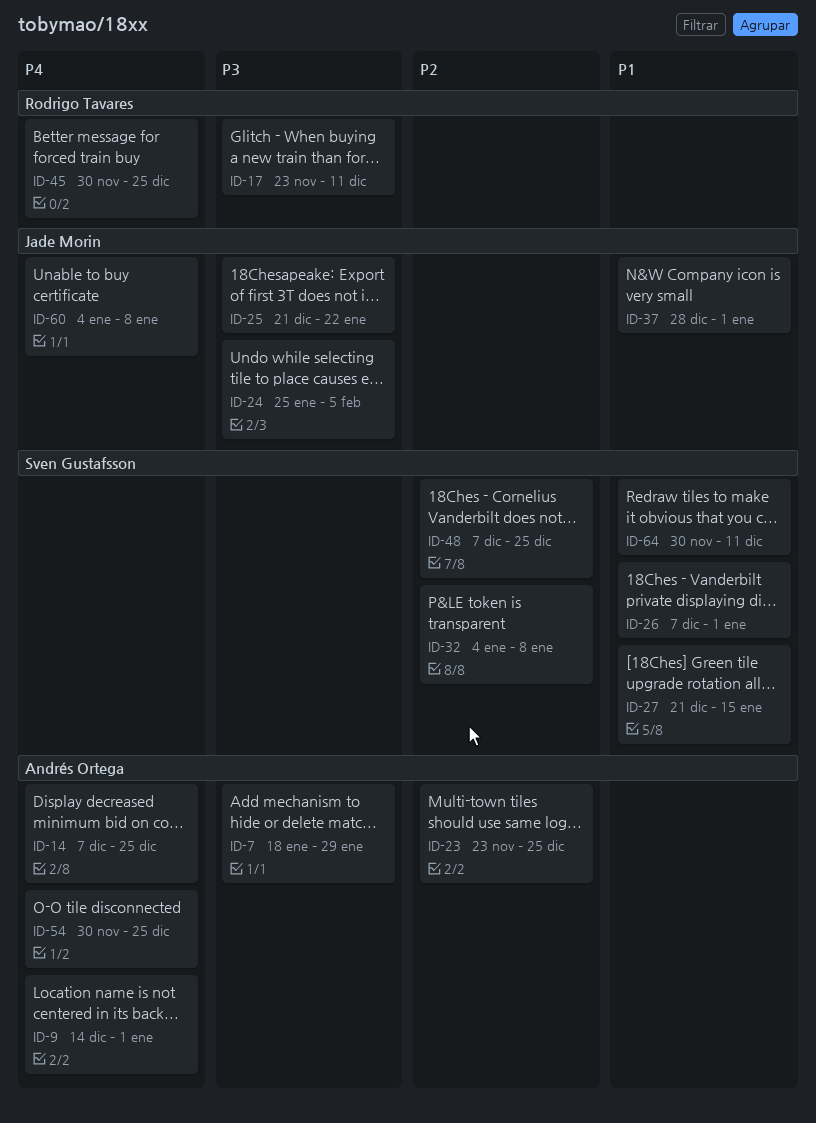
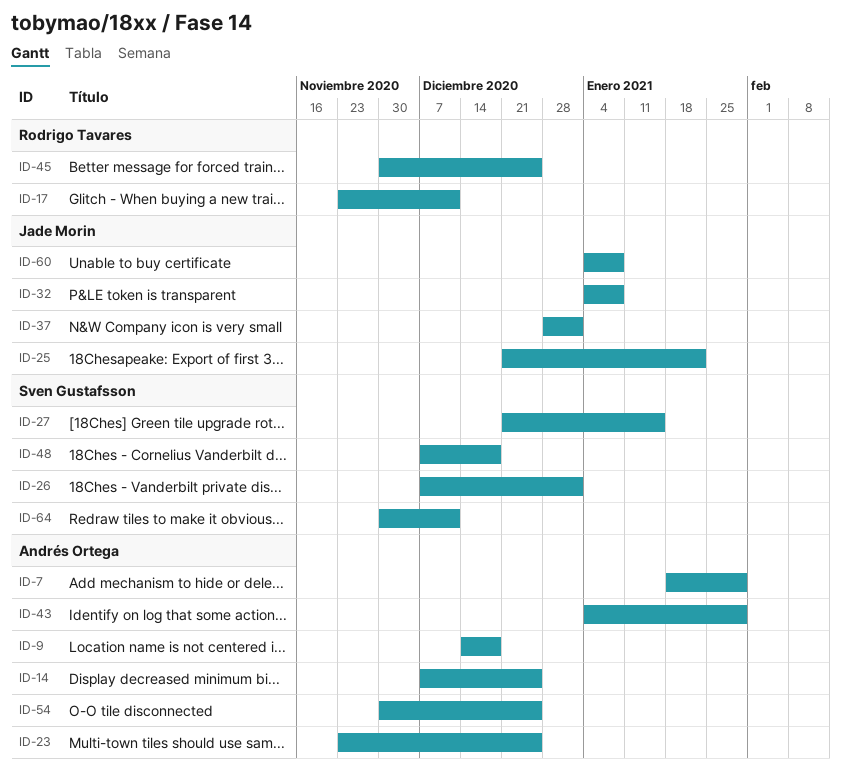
ID-9, due: Jan 1 -> Dec 18
ID-24: present -> none
ID-32, owner: Sven Gustafsson -> Jade Morin
ID-43: none -> present
ID-48, due: Dec 25 -> Dec 18

